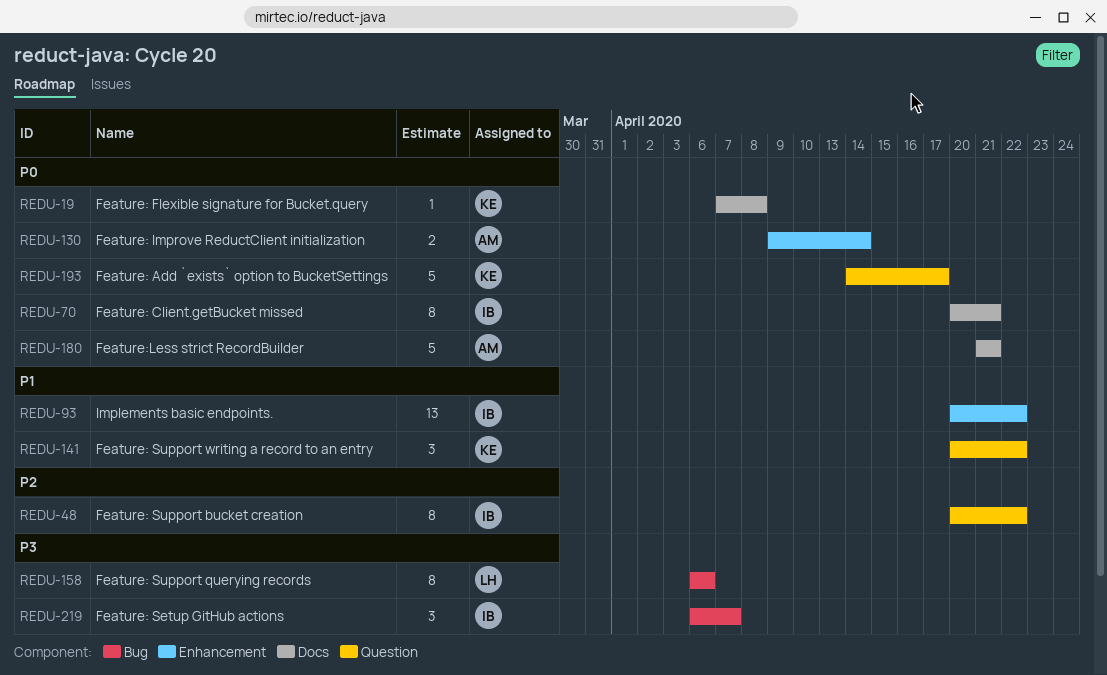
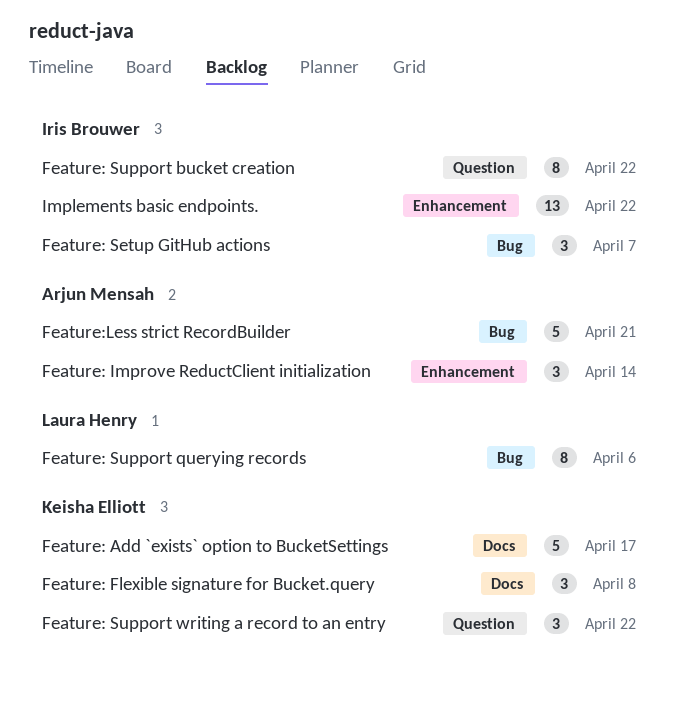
Feature: Add `exists` option to BucketSettings, label: Question -> Docs
Feature: Client.getBucket missed: present -> none
Feature: Flexible signature for Bucket.query, estimate: 1 -> 3
Feature: Improve ReductClient initialization, estimate: 2 -> 3
Feature:Less strict RecordBuilder, label: Docs -> Bug

